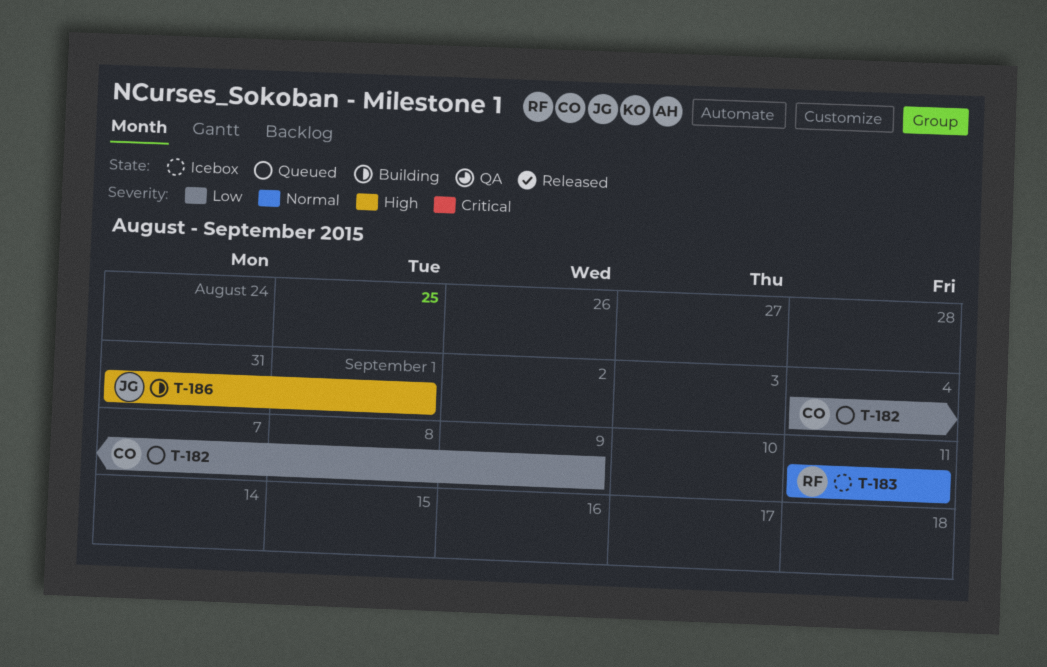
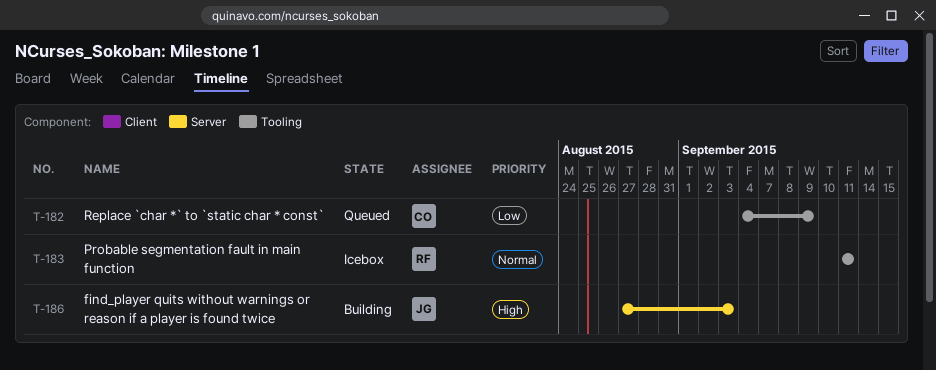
T-186, start: Aug 31 -> Aug 27
T-186, due: Sep 1 -> Sep 3

